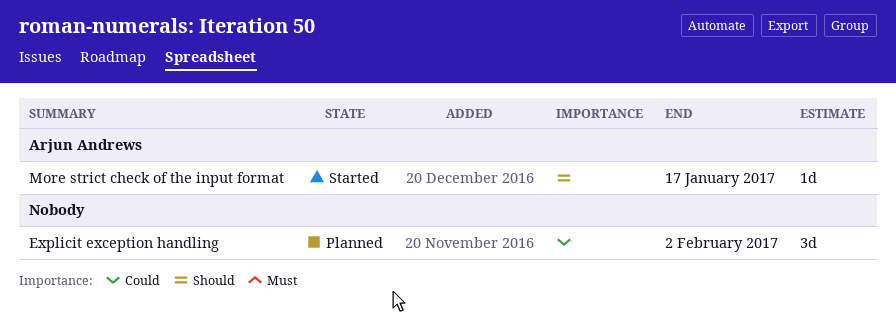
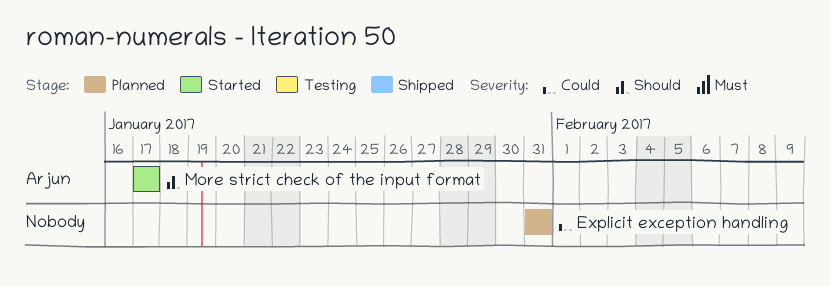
Explicit exception handling, due: Feb 2 -> Jan 31

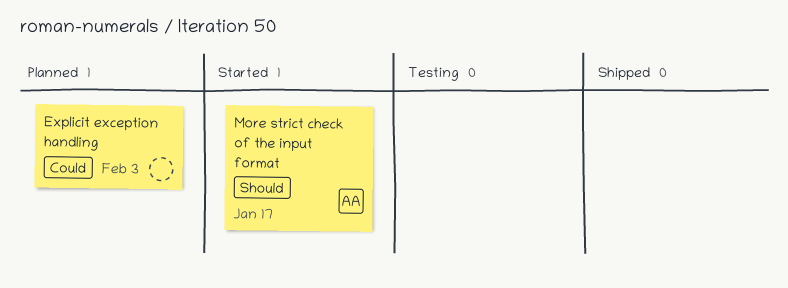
Explicit exception handling, due: Jan 31 -> Feb 3

